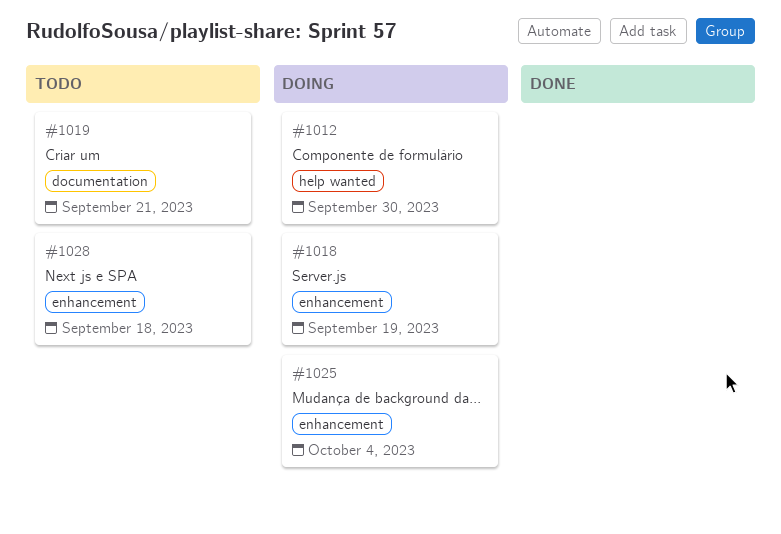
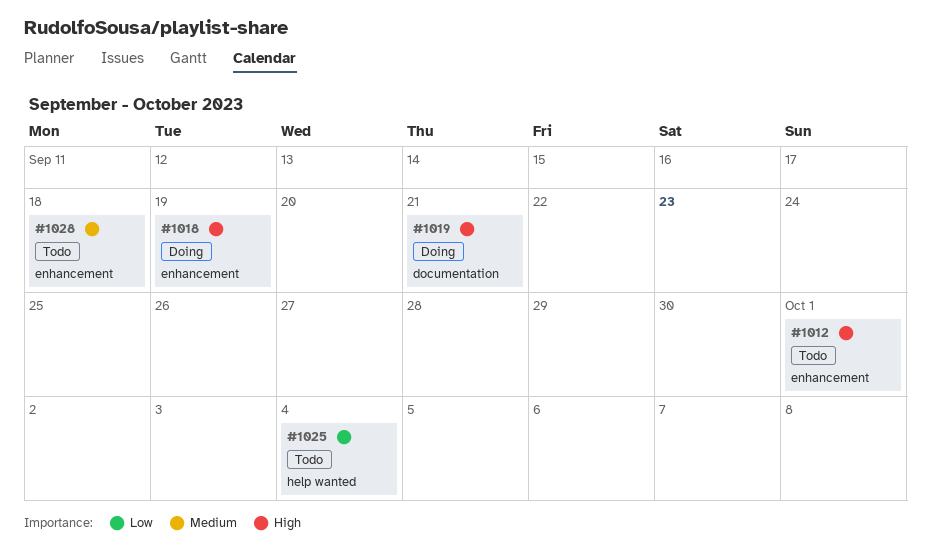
#1012, status: Doing -> Todo
#1012, label: help wanted -> enhancement
#1012, due: Sep 30 -> Oct 1
#1019, status: Todo -> Doing
#1025, status: Doing -> Todo
#1025, label: enhancement -> help wanted

